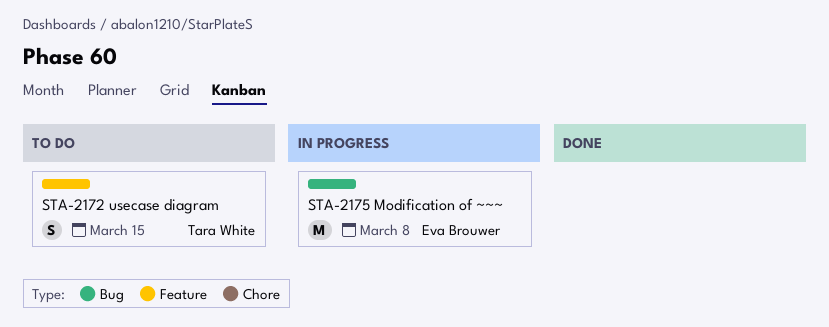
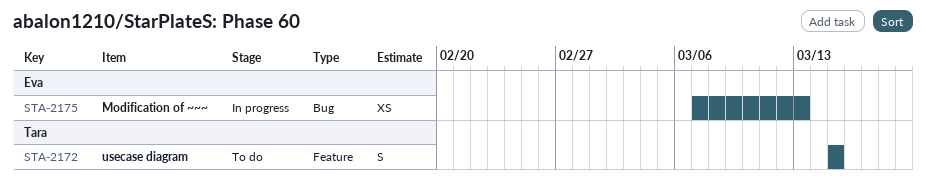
STA-2175, estimate: M -> XS
STA-2175, due: Mar 8 -> Mar 13

